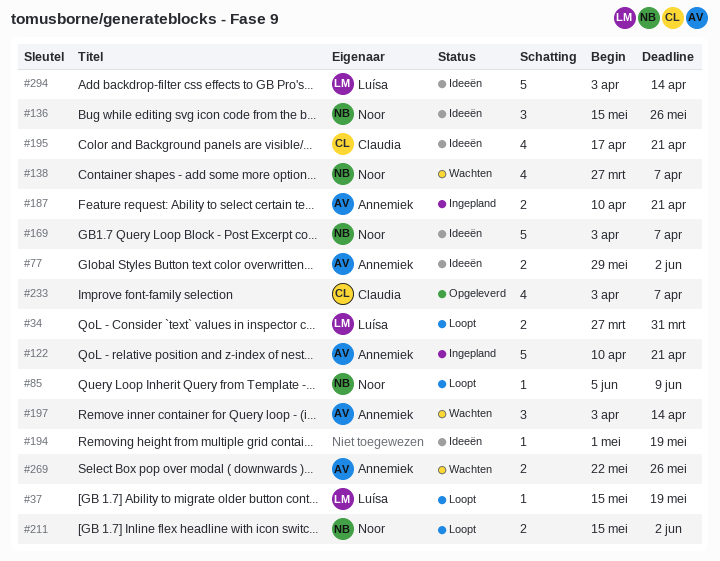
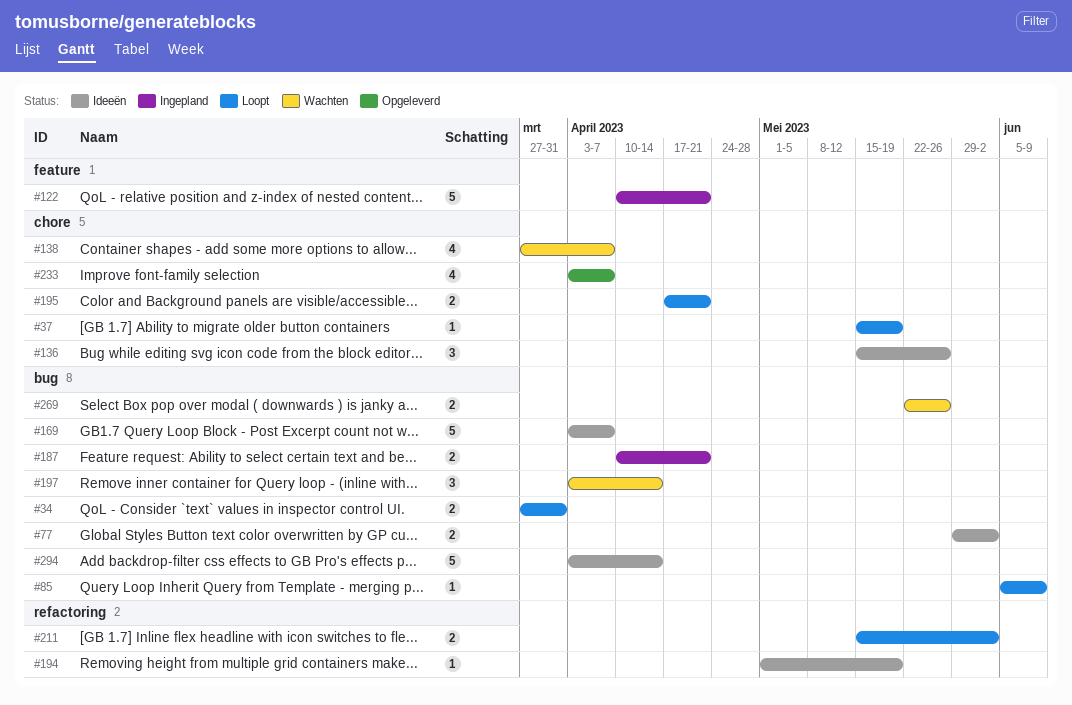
#195, status: Ideeën -> Loopt
#195, estimate: 4 -> 2

